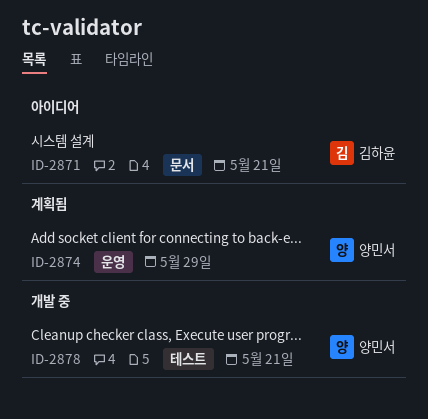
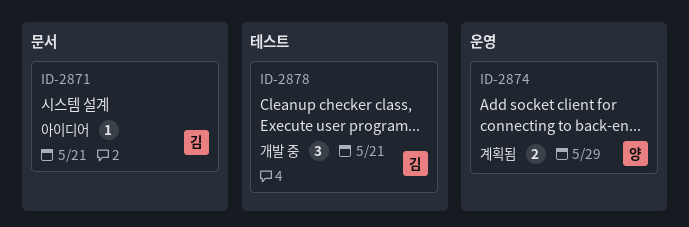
ID-2878, owner: 양민서 -> 김하윤

